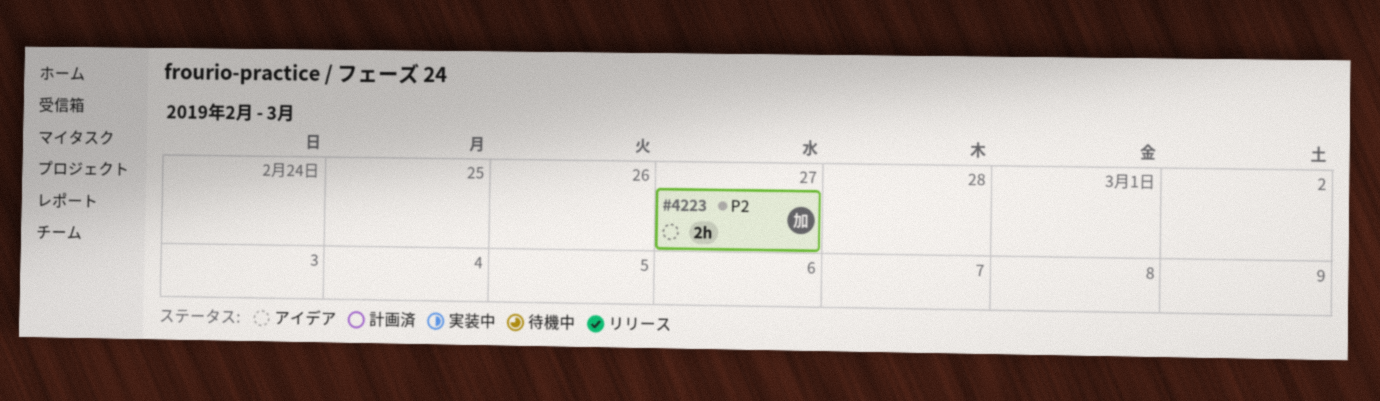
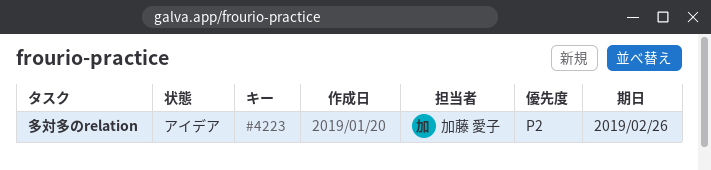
#4223, due: Feb 27 -> Feb 26

